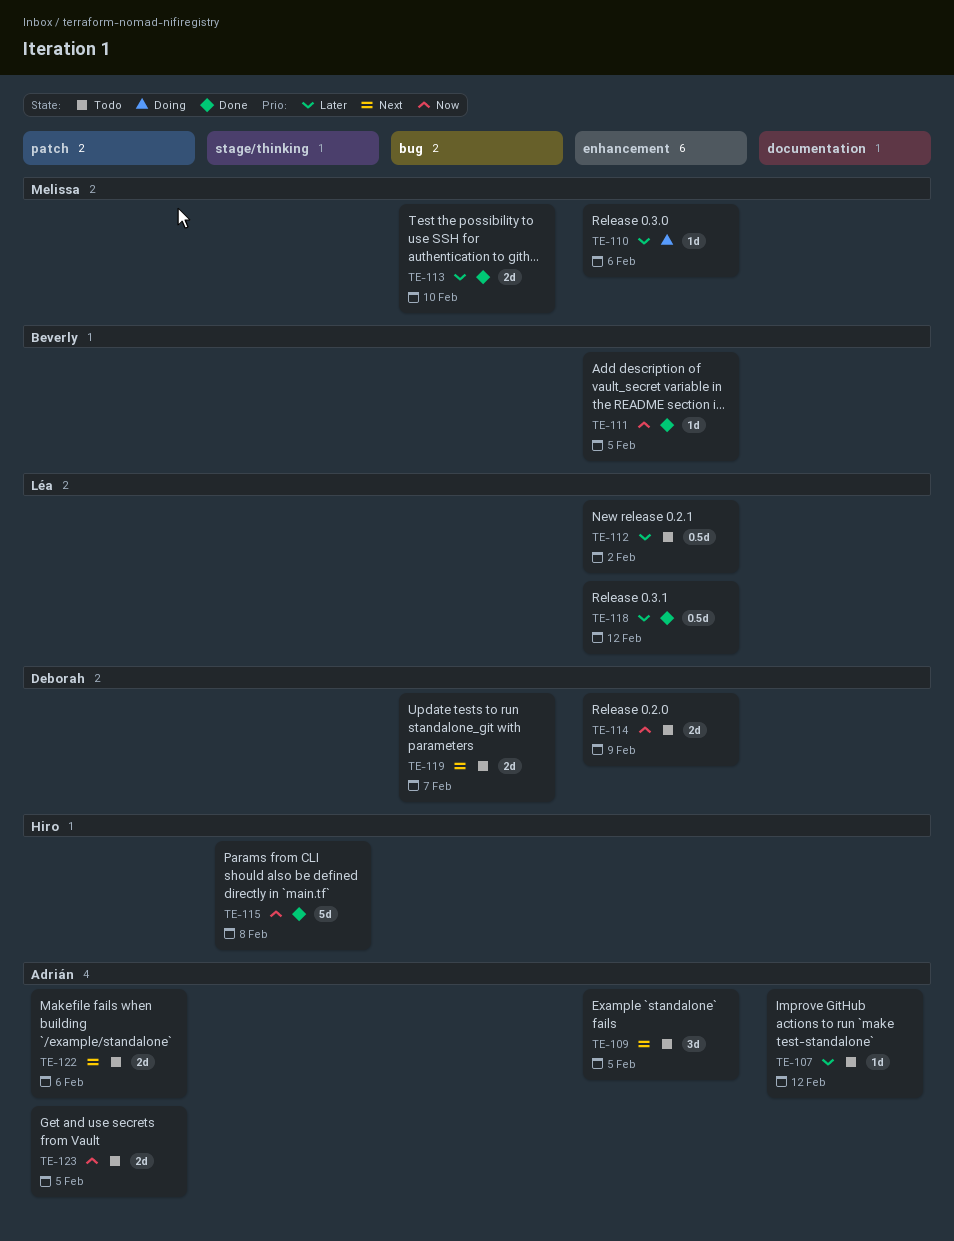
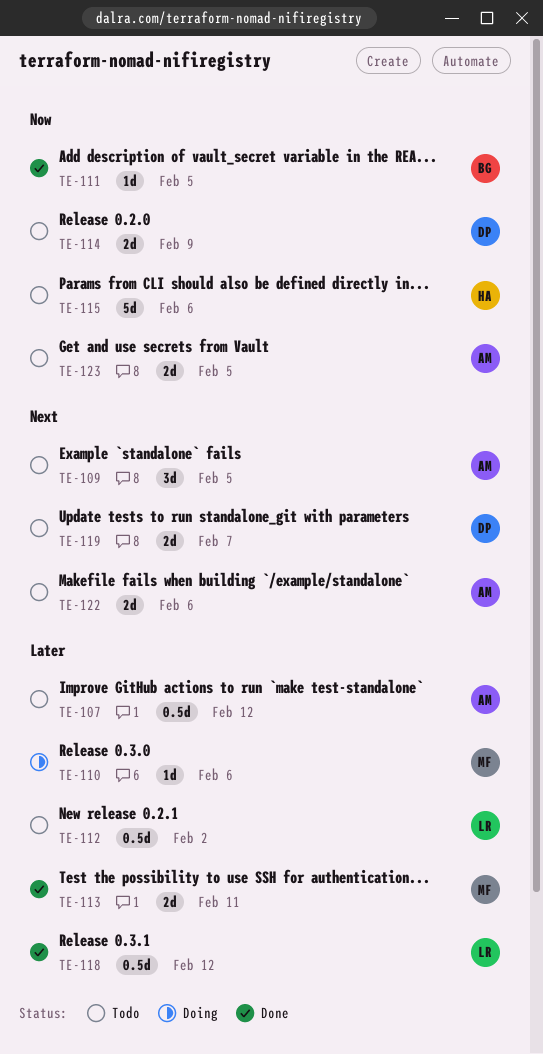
TE-107, estimate: 1d -> 0.5d
TE-113, due: Feb 10 -> Feb 11
TE-115, status: Done -> Todo
TE-115, due: Feb 8 -> Feb 6

